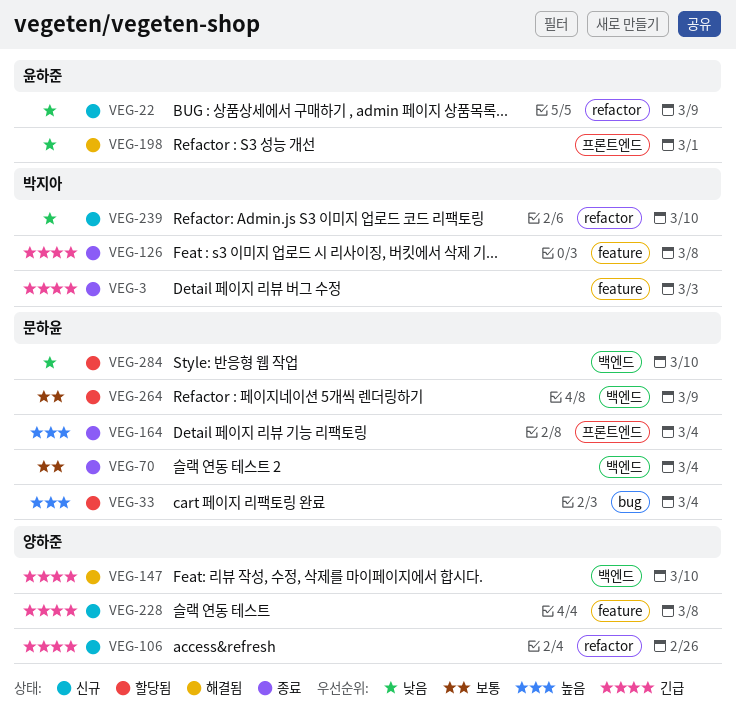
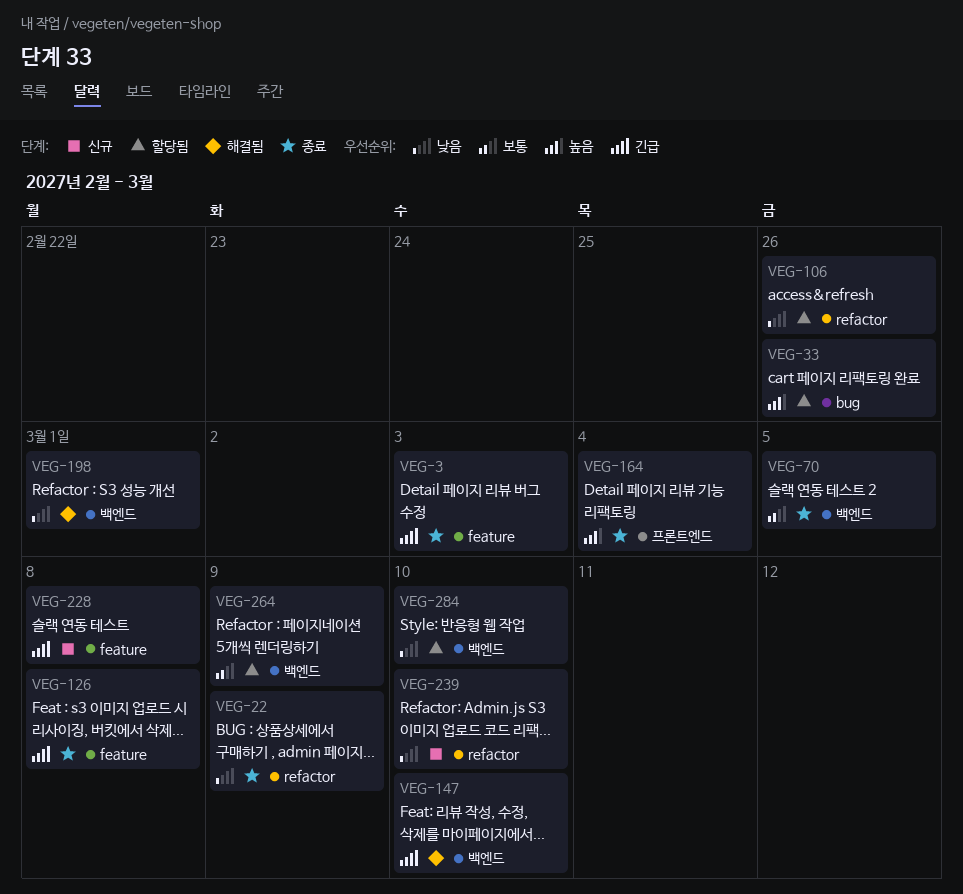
VEG-22, status: 신규 -> 종료
VEG-33, due: Mar 4 -> Feb 26
VEG-70, due: Mar 4 -> Mar 5
VEG-106, status: 신규 -> 할당됨
VEG-106, priority: 긴급 -> 낮음
VEG-198, label: 프론트엔드 -> 백엔드

